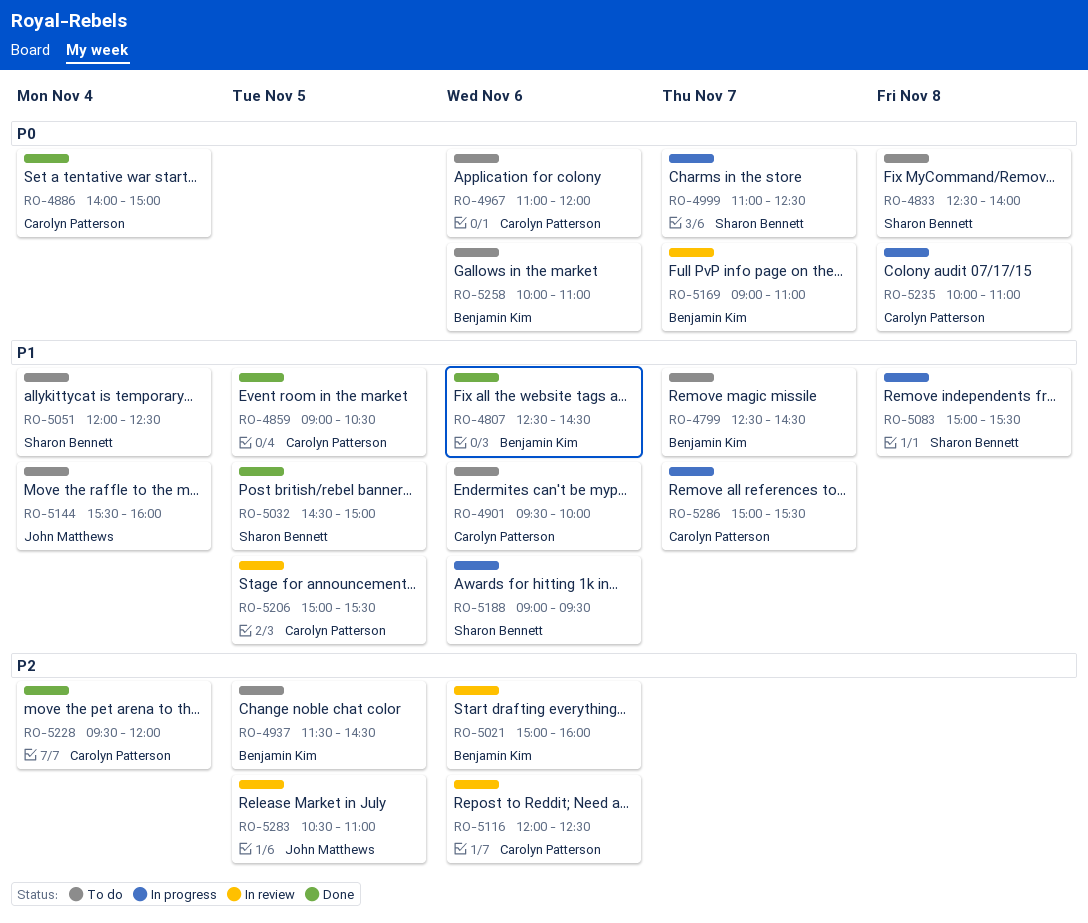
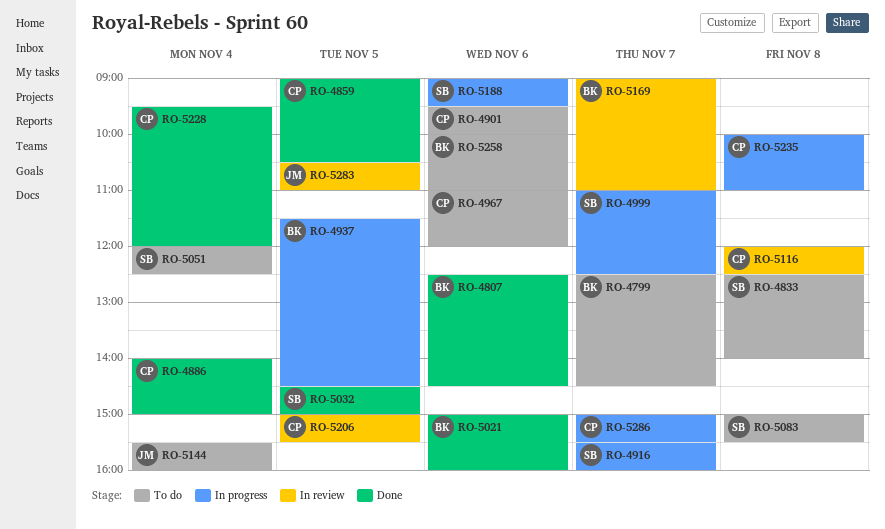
RO-4916: none -> present
RO-4937, status: To do -> In progress
RO-5021, status: In review -> Done
RO-5083, status: In progress -> To do
RO-5116, day: Nov 6 -> Nov 8

